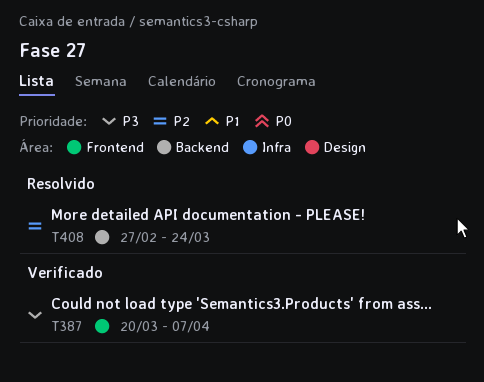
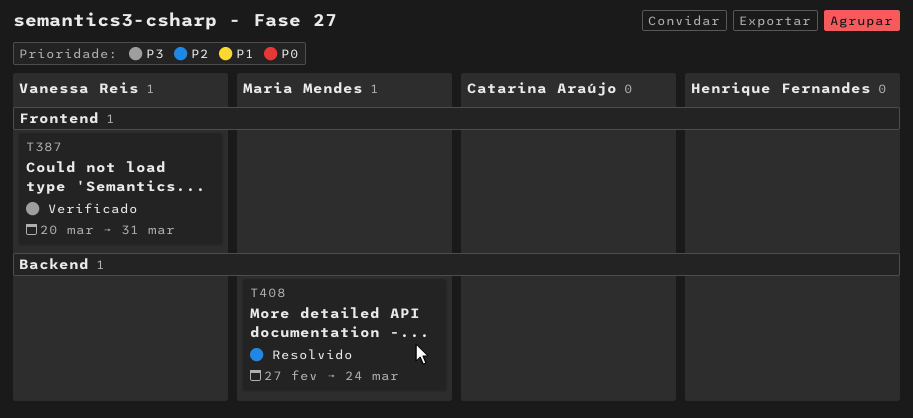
T387, due: Apr 7 -> Mar 31

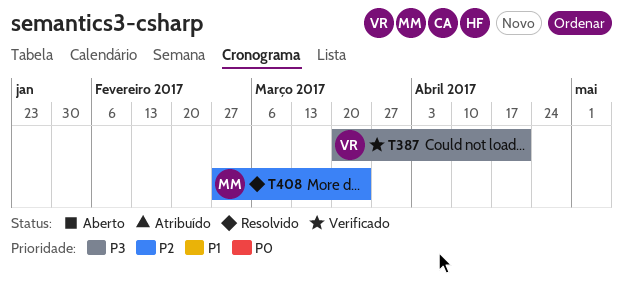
T387, due: Mar 31 -> Apr 21

